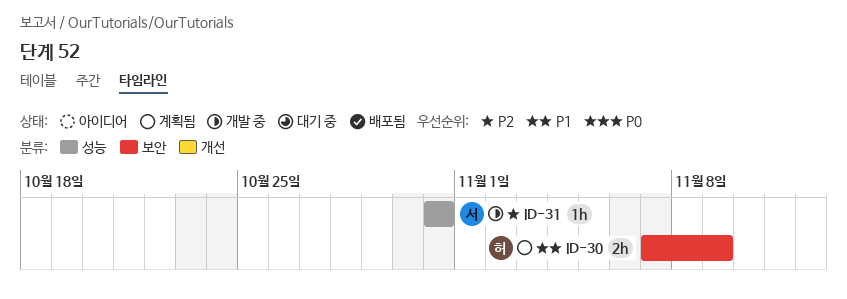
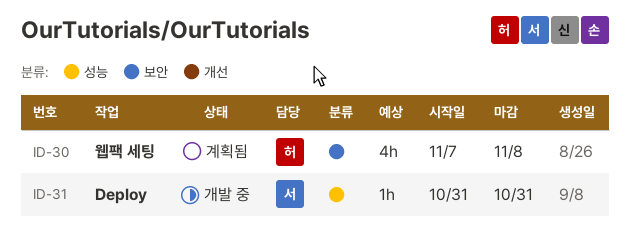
ID-30, estimate: 2h -> 4h
ID-30, due: Nov 9 -> Nov 8

